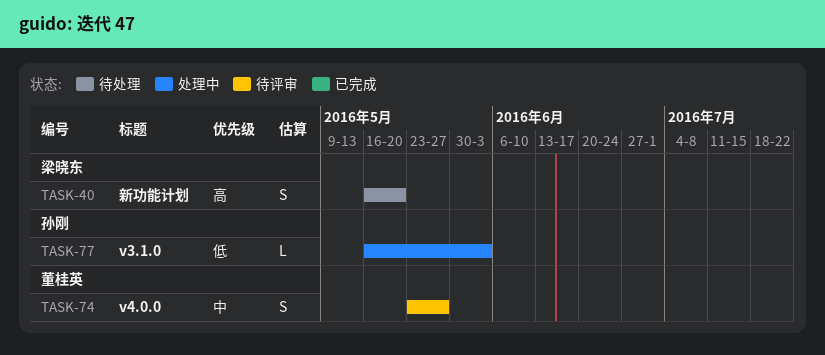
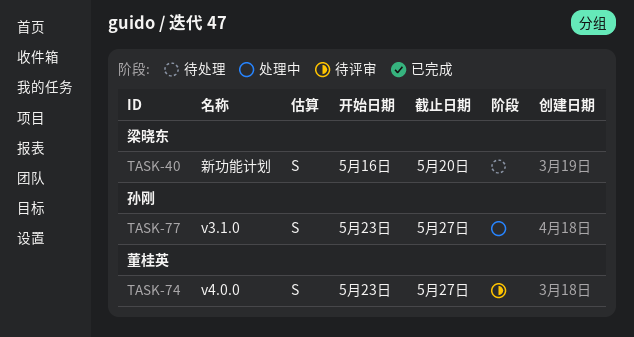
TASK-77, estimate: L -> S
TASK-77, start: May 16 -> May 23
TASK-77, due: Jun 3 -> May 27

